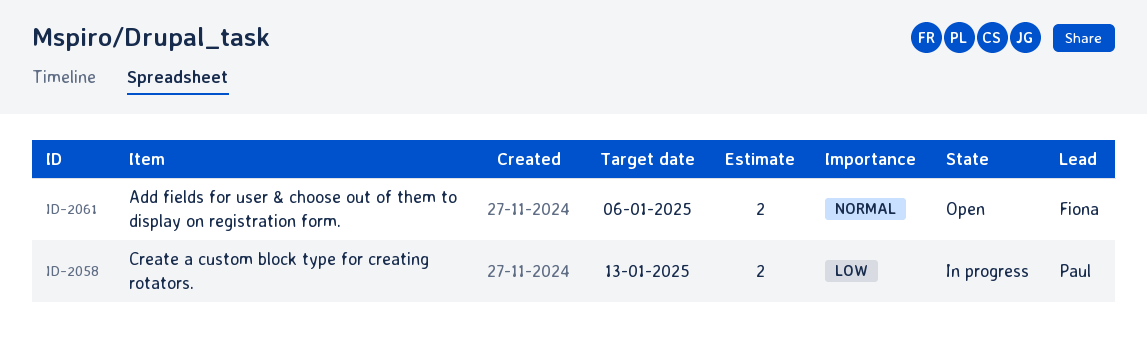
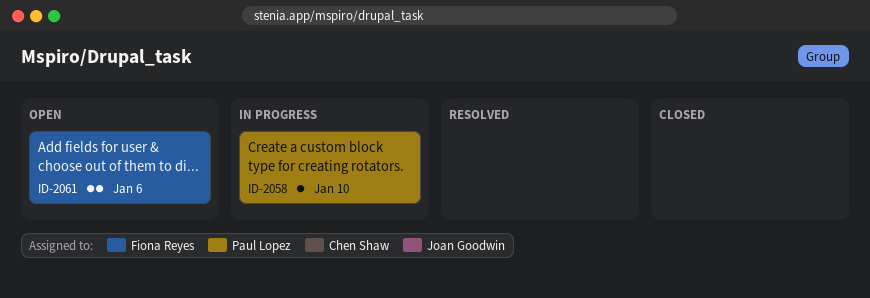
ID-2058, estimate: 2 -> 1
ID-2058, due: Jan 13 -> Jan 10

